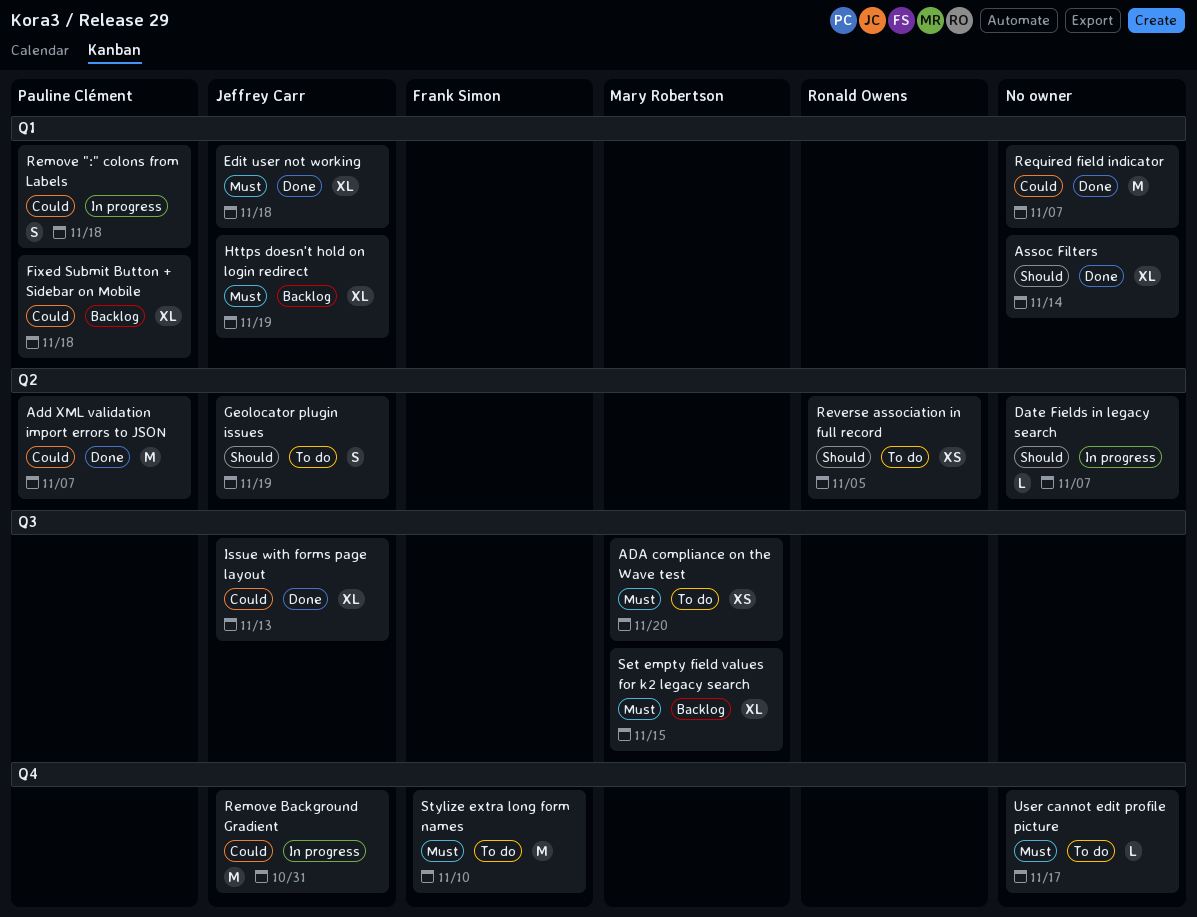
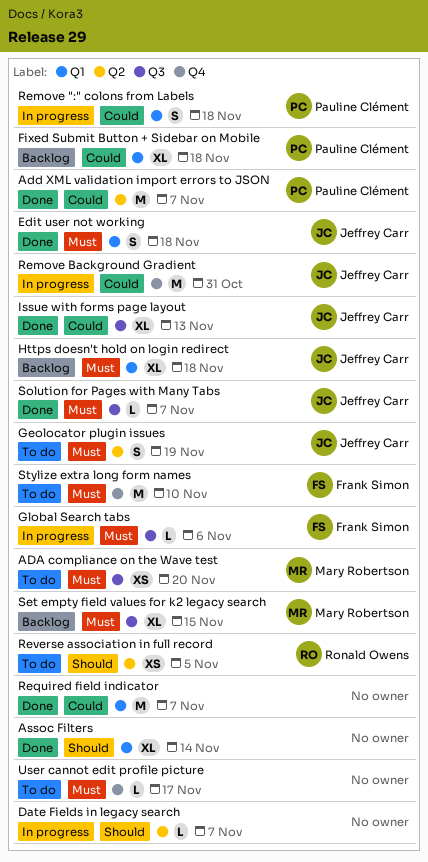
Edit user not working, estimate: XL -> S
Geolocator plugin issues, priority: Should -> Must
Global Search tabs: none -> present
Https doesn't hold on login redirect, due: Nov 19 -> Nov 18
Solution for Pages with Many Tabs: none -> present

